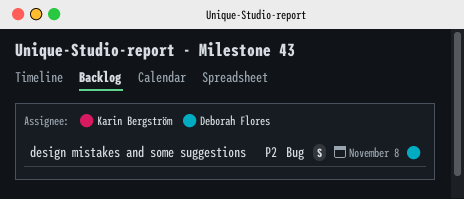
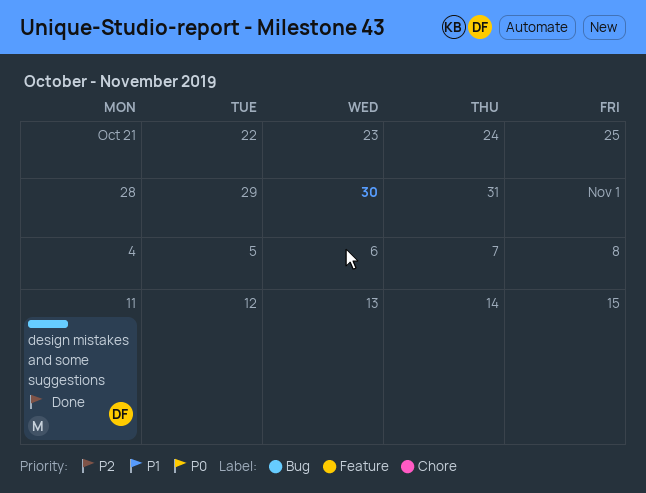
design mistakes and some suggestions, estimate: S -> M
design mistakes and some suggestions, due: Nov 8 -> Nov 11

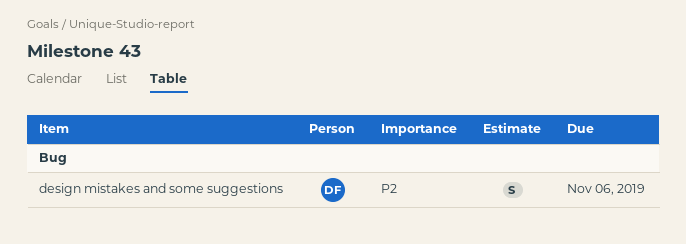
design mistakes and some suggestions, estimate: M -> S
design mistakes and some suggestions, due: Nov 11 -> Nov 6

